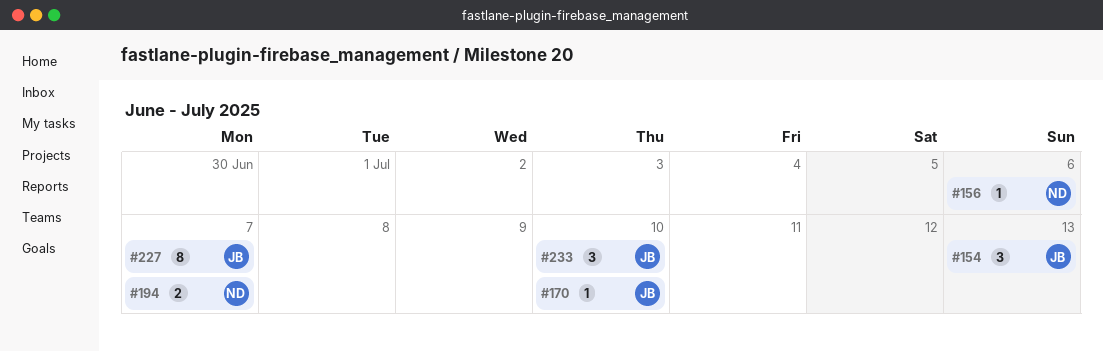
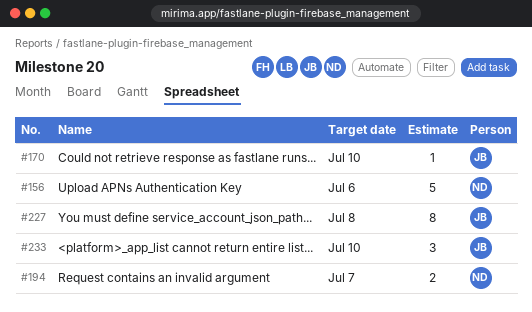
#154: present -> none
#156, estimate: 1 -> 5
#227, due: Jul 7 -> Jul 8

